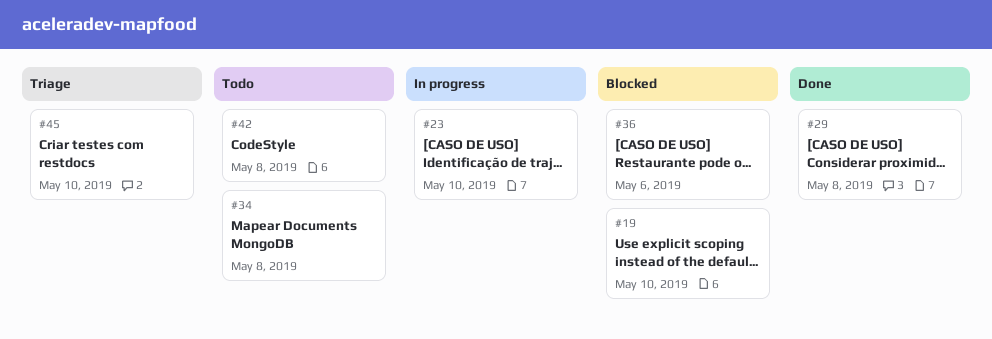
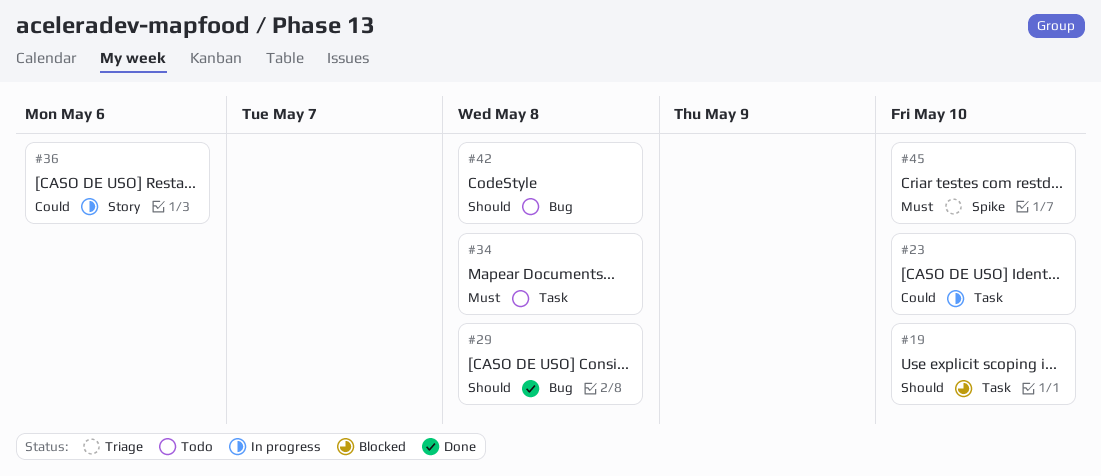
#36, status: Blocked -> In progress

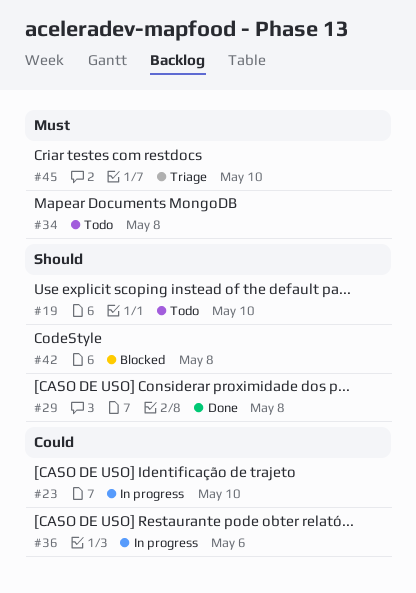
#19, status: Blocked -> Todo
#42, status: Todo -> Blocked

